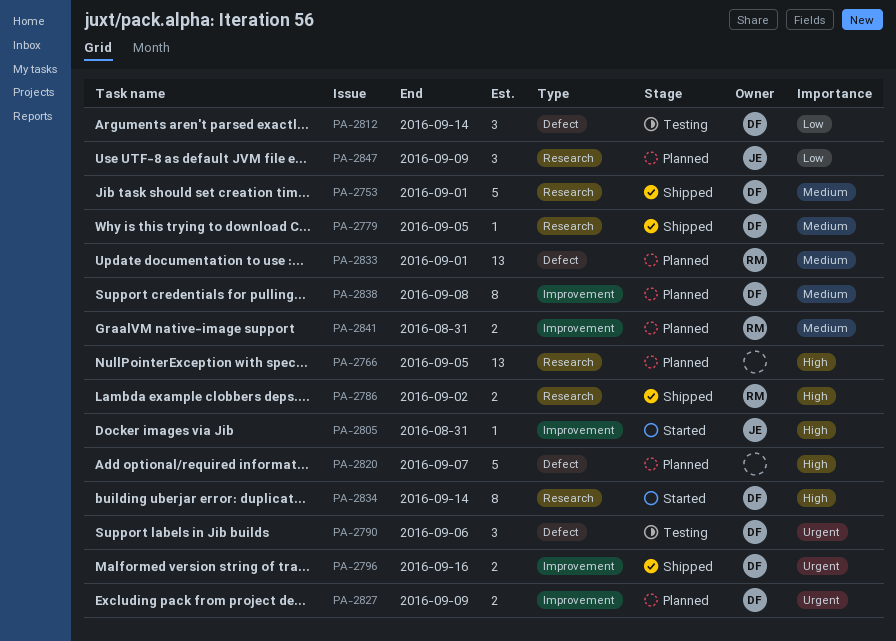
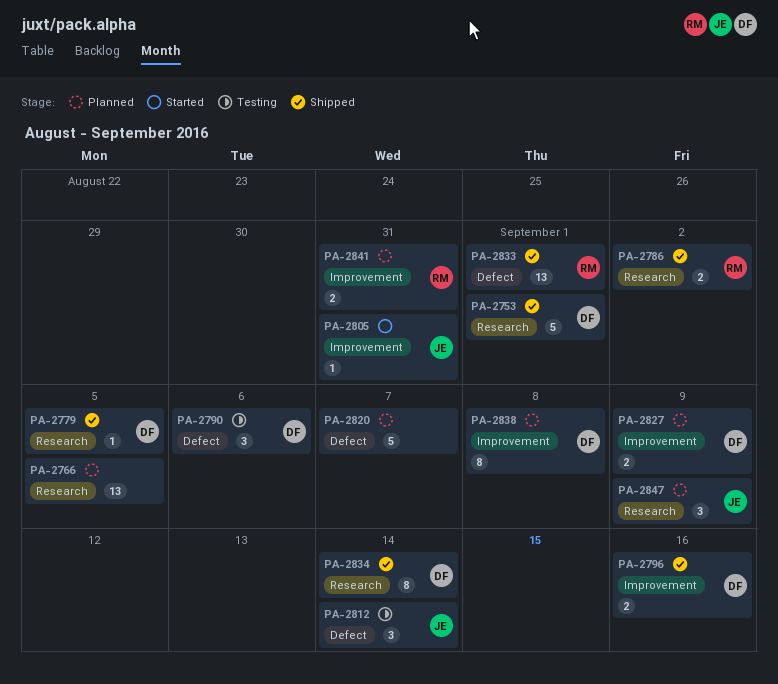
PA-2812, owner: DF -> JE
PA-2833, status: Planned -> Shipped
PA-2834, status: Started -> Shipped

